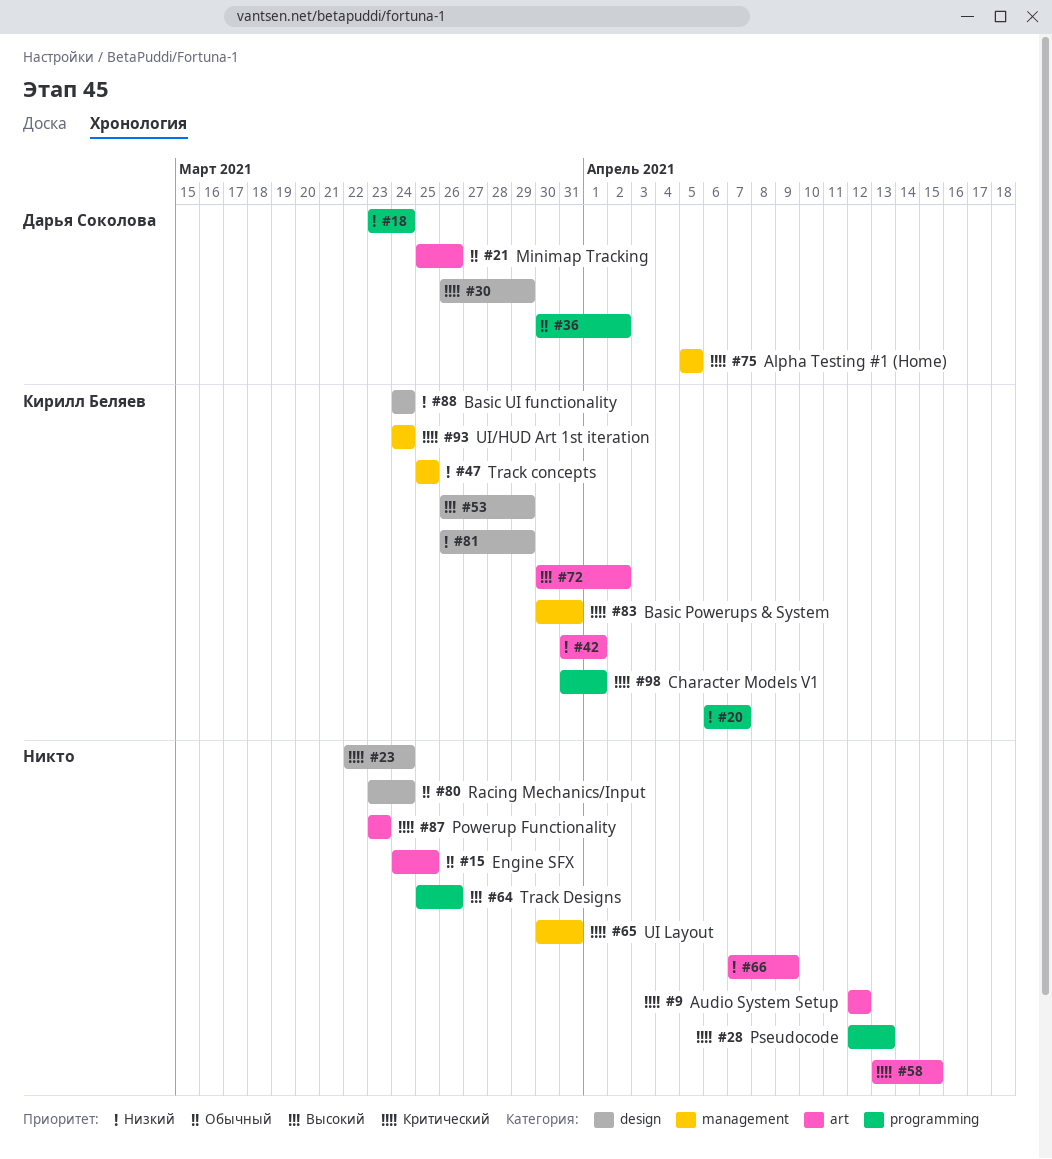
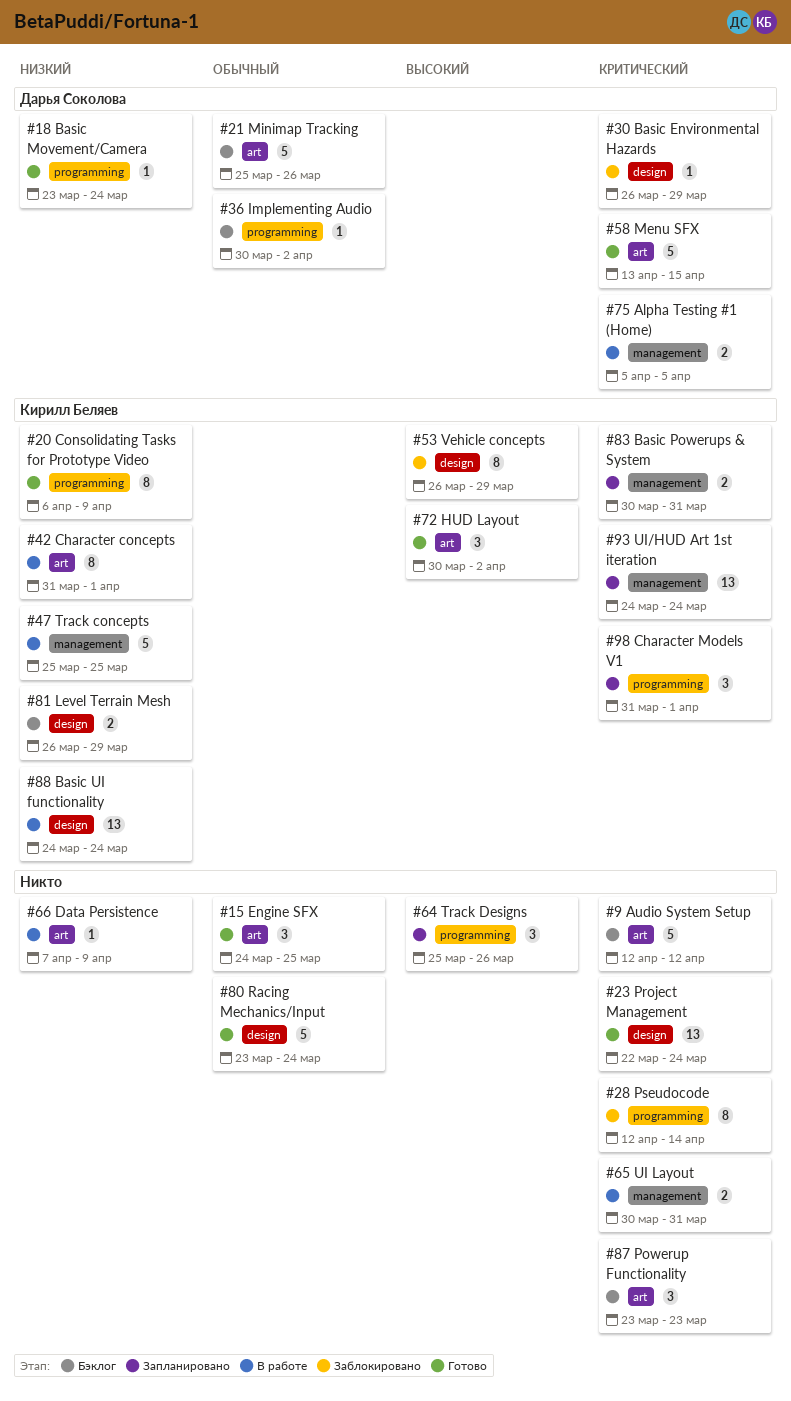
#20, due: Apr 7 -> Apr 9
#28, due: Apr 13 -> Apr 14
#58, owner: none -> Дарья Соколова

